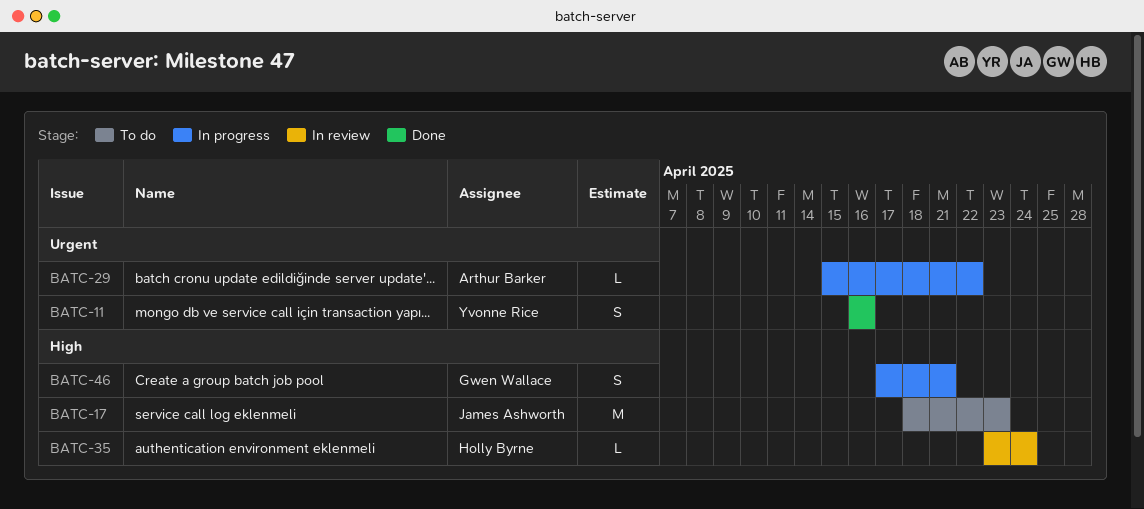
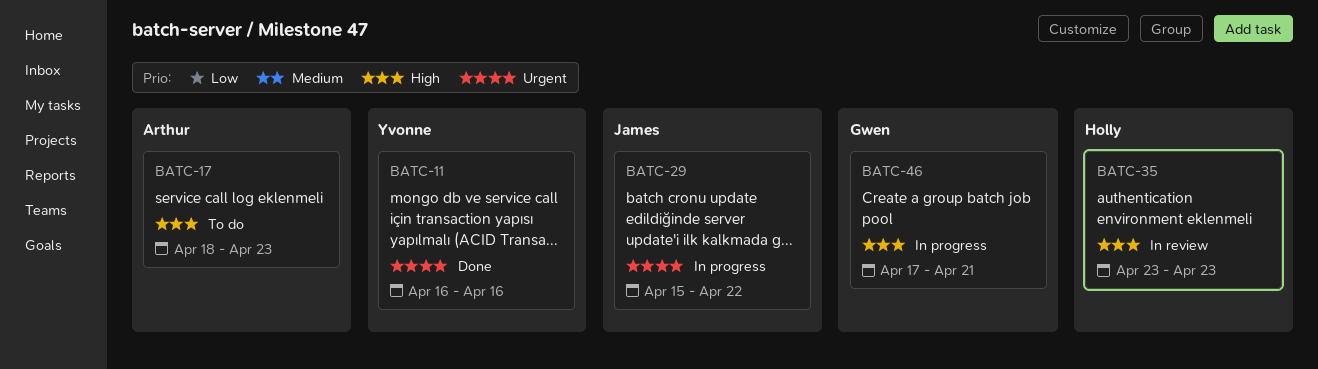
BATC-17, owner: James Ashworth -> Arthur Barker
BATC-29, owner: Arthur Barker -> James Ashworth
BATC-35, due: Apr 24 -> Apr 23

